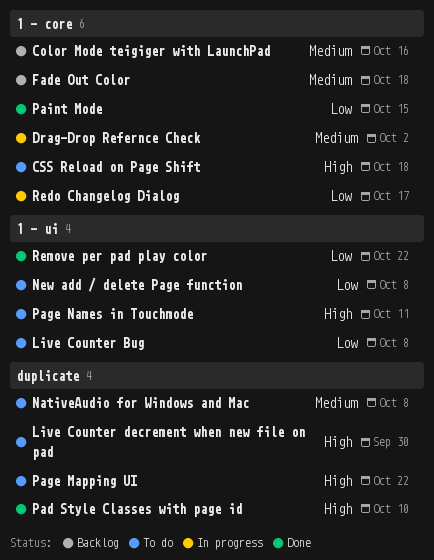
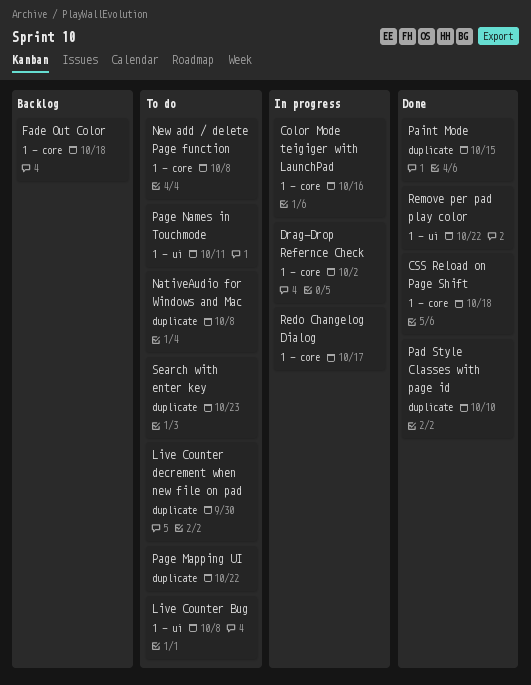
Color Mode teigiger with LaunchPad, status: Backlog -> In progress
CSS Reload on Page Shift, status: To do -> Done
New add / delete Page function, label: 1 - ui -> 1 - core
Paint Mode, label: 1 - core -> duplicate
Search with enter key: none -> present

